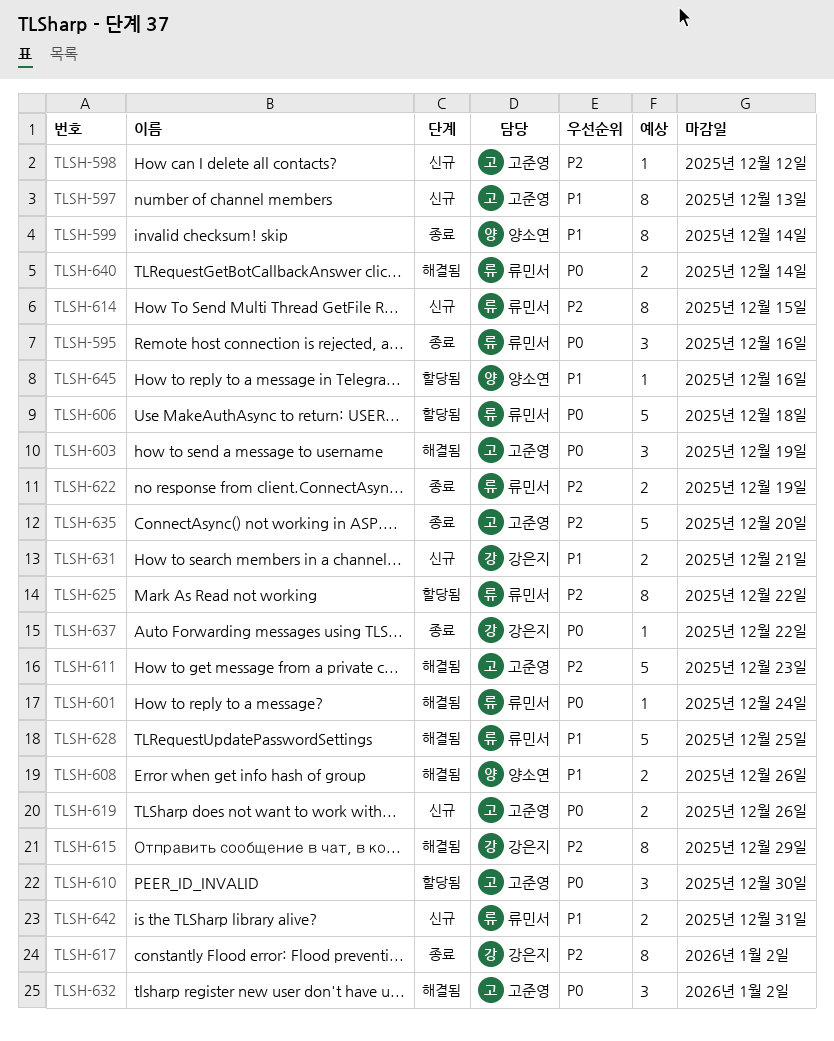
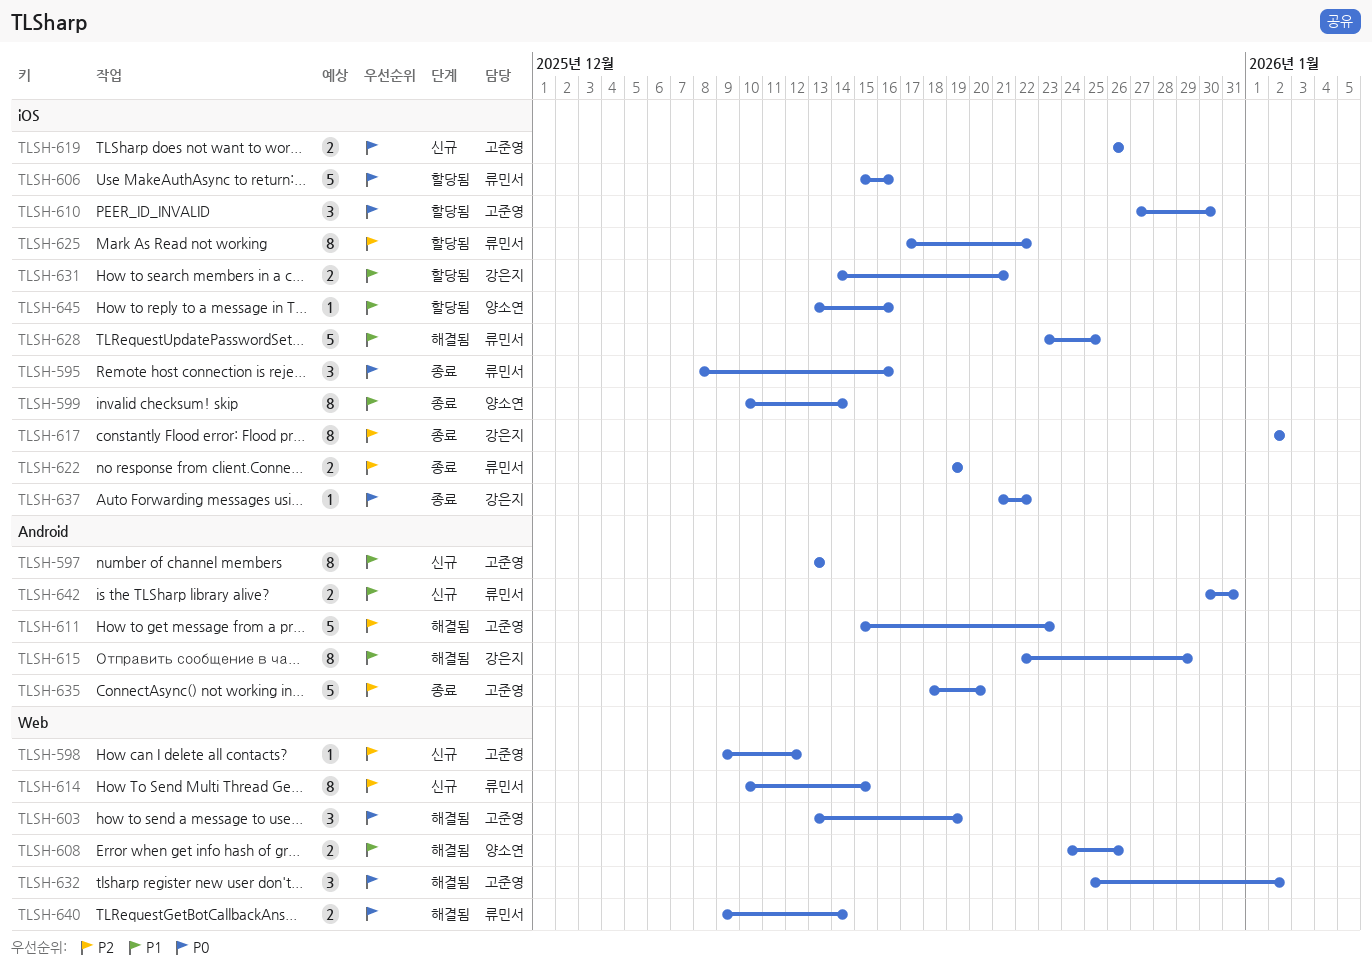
TLSH-601: present -> none
TLSH-606, due: Dec 18 -> Dec 16
TLSH-615, priority: P2 -> P1
TLSH-631, status: 신규 -> 할당됨

